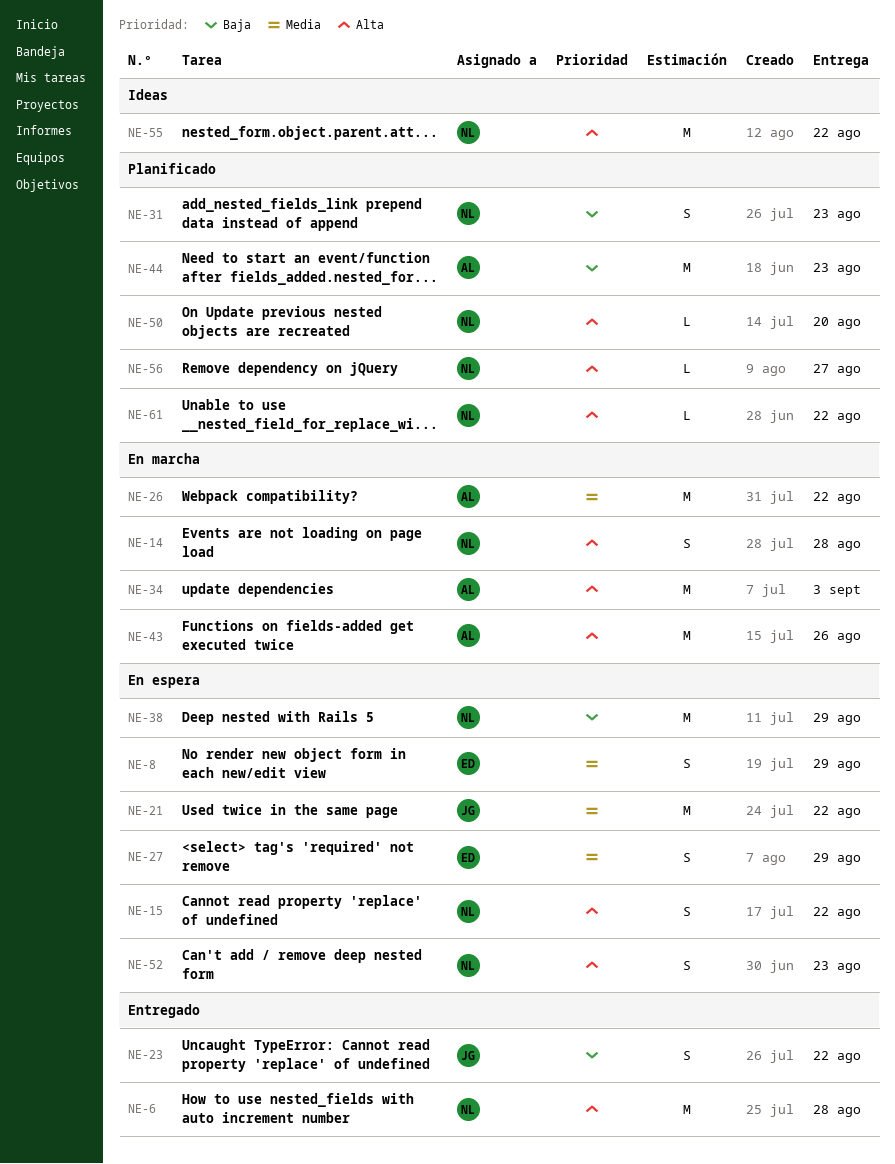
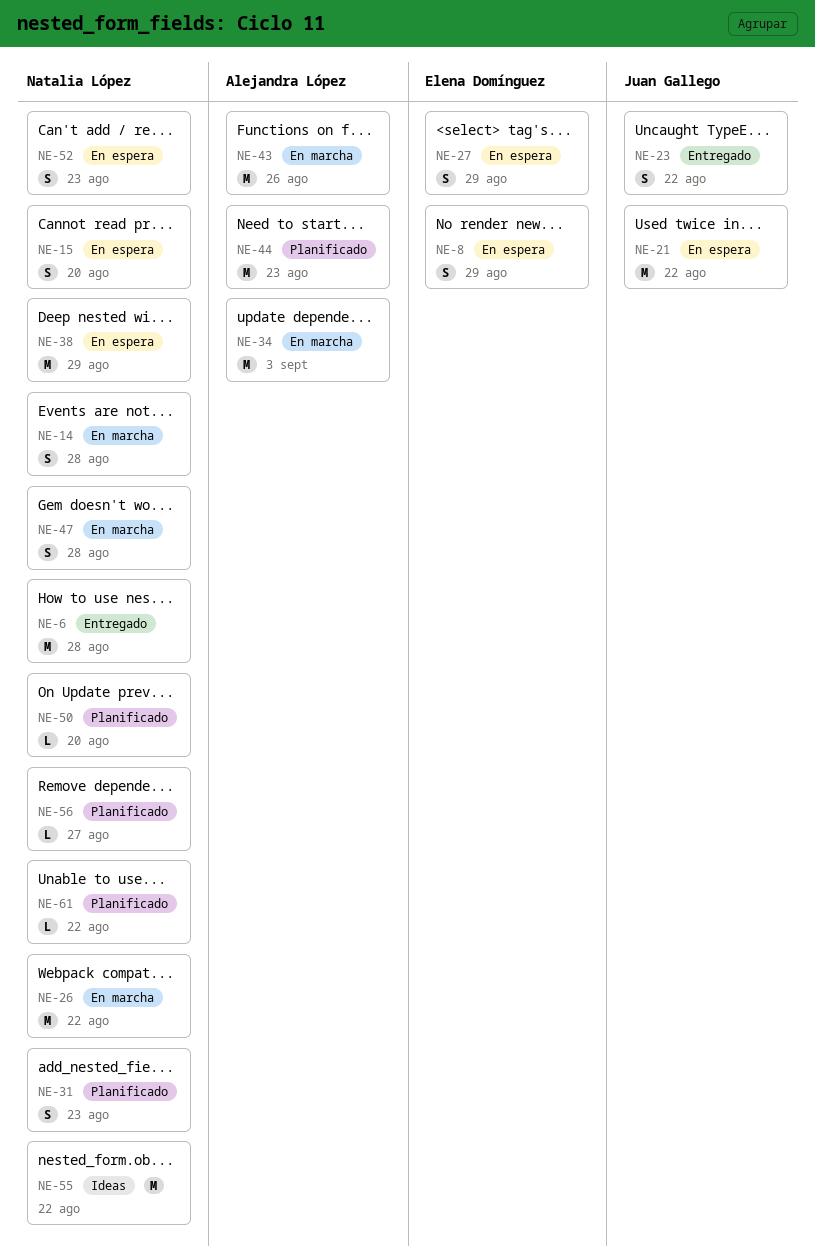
NE-15, due: Aug 22 -> Aug 20
NE-26, owner: Alejandra López -> Natalia López
NE-47: none -> present

